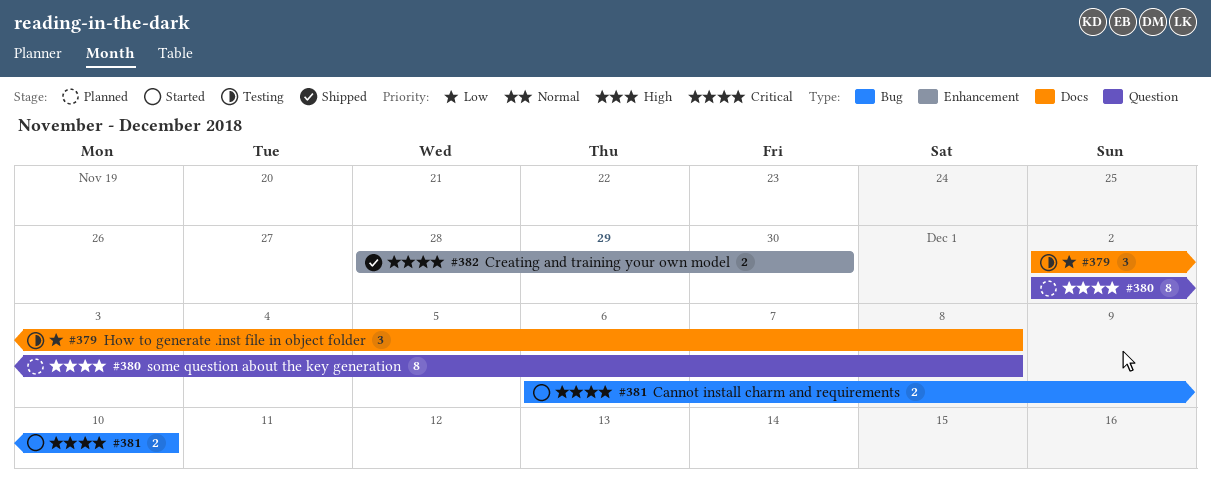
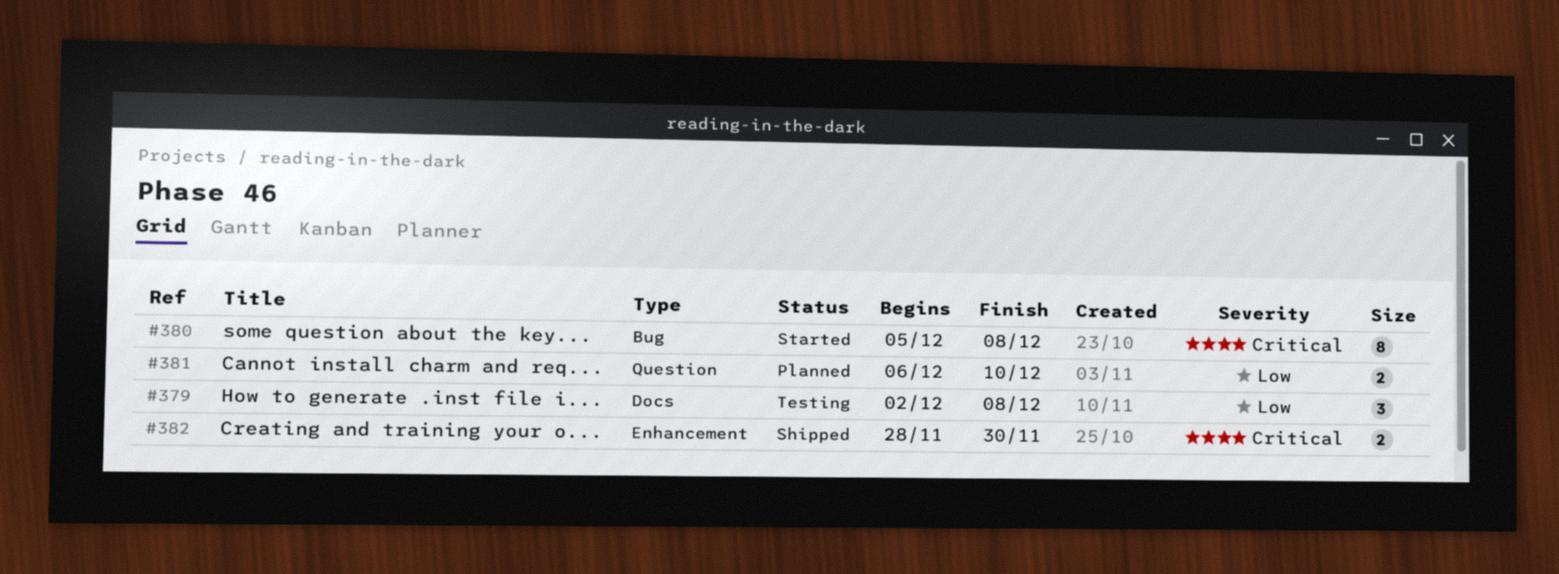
#380, status: Planned -> Started
#380, label: Question -> Bug
#380, start: Dec 2 -> Dec 5
#381, status: Started -> Planned
#381, priority: Critical -> Low
#381, label: Bug -> Question

